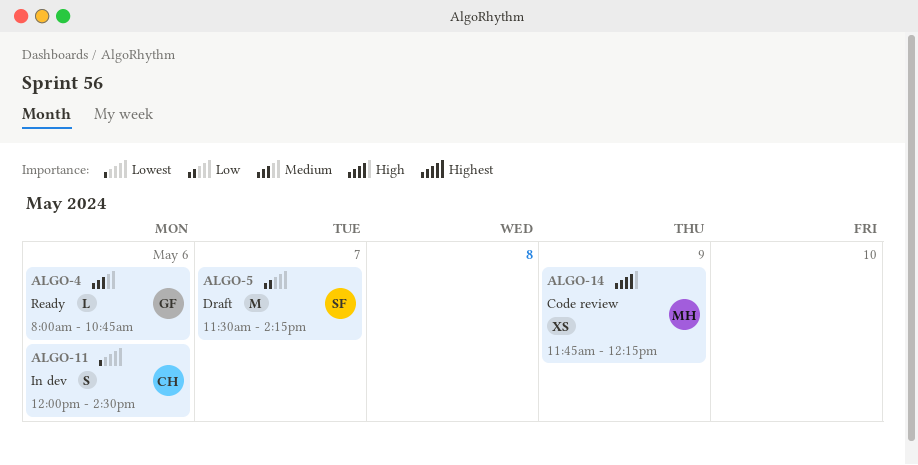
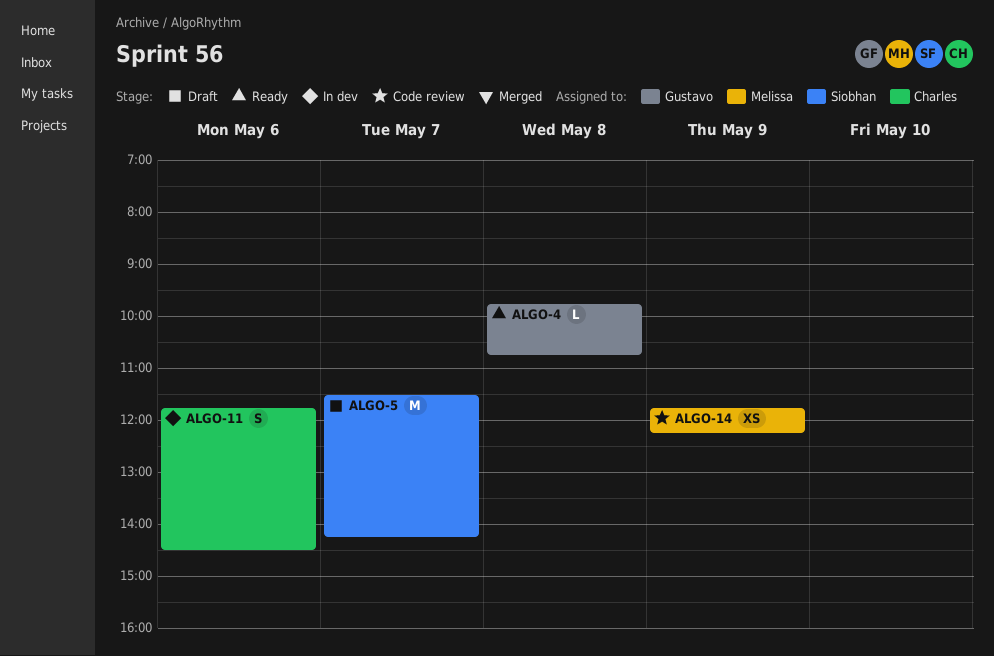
ALGO-4, day: May 6 -> May 8
ALGO-4, begins: 08:00 -> 09:45
ALGO-11, begins: 12:00 -> 11:45

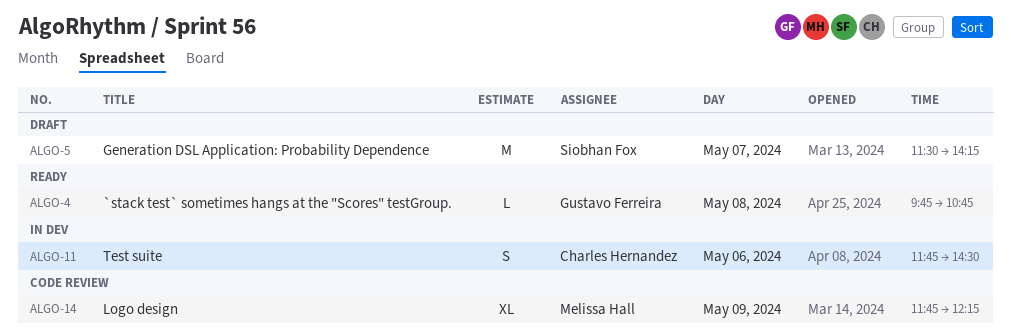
ALGO-14, estimate: XS -> XL

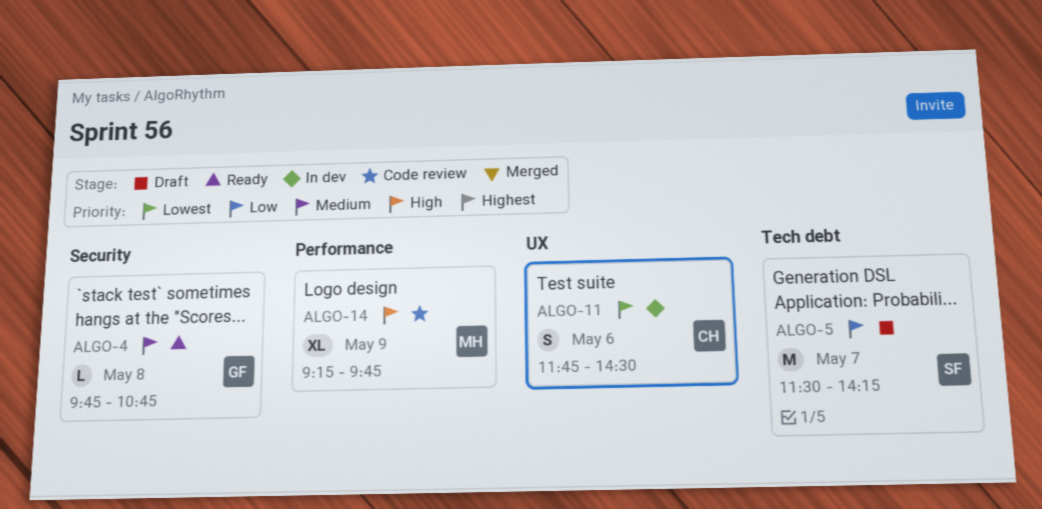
ALGO-14, begins: 11:45 -> 09:15
ALGO-14, ends: 12:15 -> 09:45

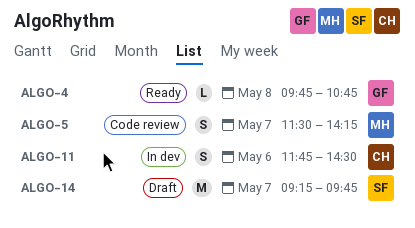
ALGO-5, status: Draft -> Code review
ALGO-5, owner: SF -> MH
ALGO-5, estimate: M -> S
ALGO-14, status: Code review -> Draft
ALGO-14, owner: MH -> SF
ALGO-14, estimate: XL -> M
ALGO-14, day: May 9 -> May 7

